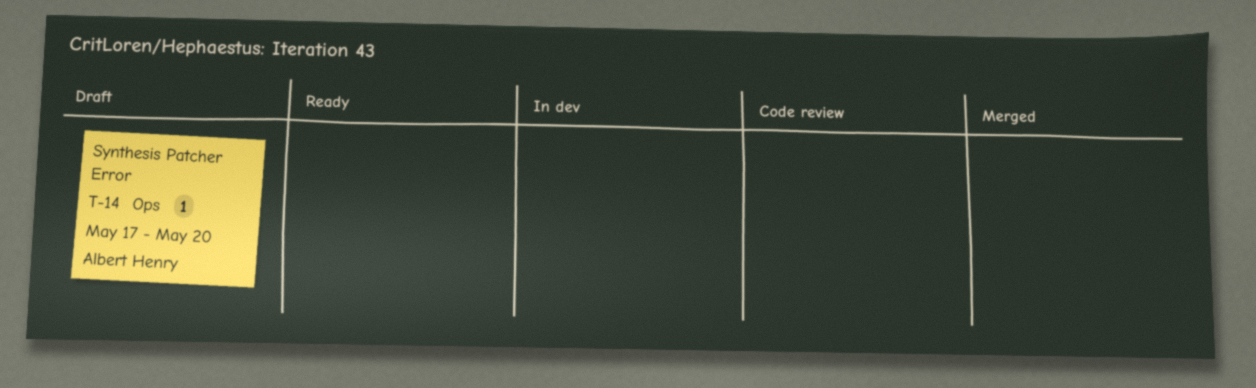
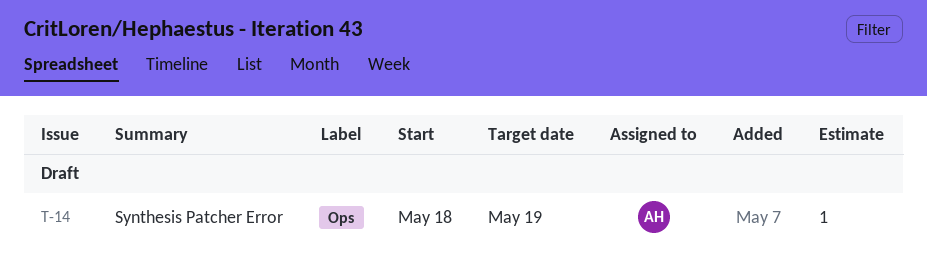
T-14, start: May 17 -> May 18
T-14, due: May 20 -> May 19

